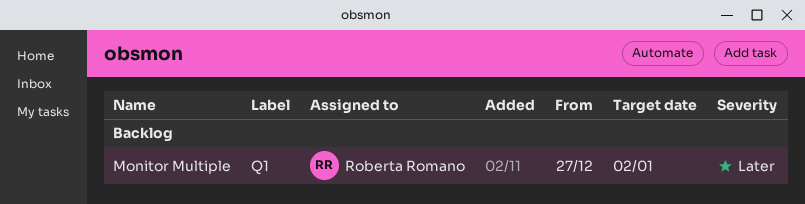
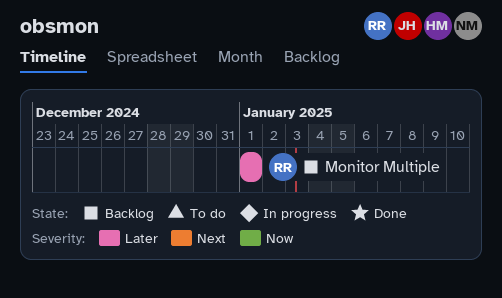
Monitor Multiple, start: Dec 27 -> Jan 1
Monitor Multiple, due: Jan 2 -> Jan 1

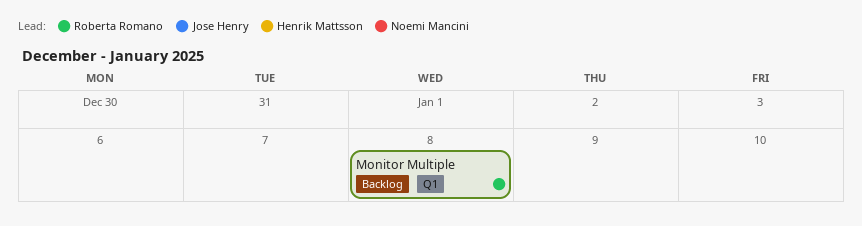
Monitor Multiple, due: Jan 1 -> Jan 8

